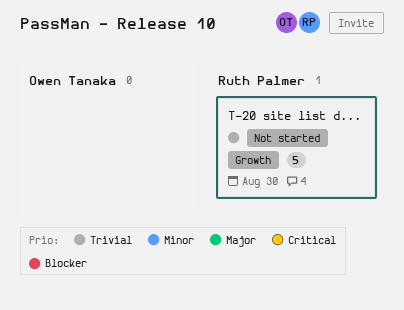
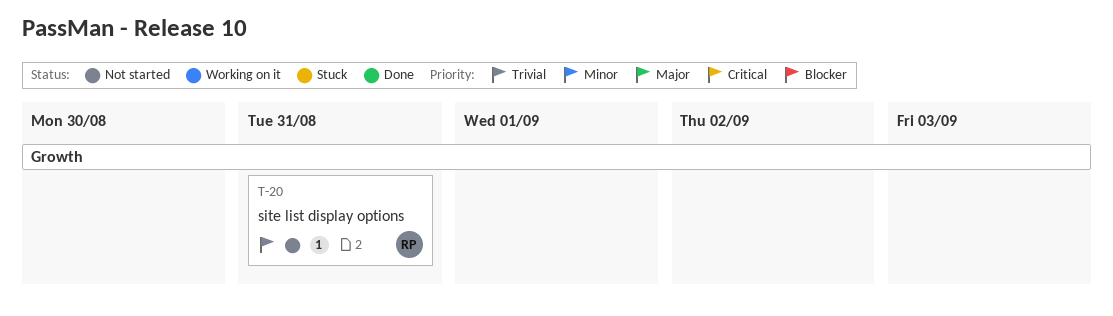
T-20, estimate: 5 -> 1
T-20, due: Aug 30 -> Aug 31

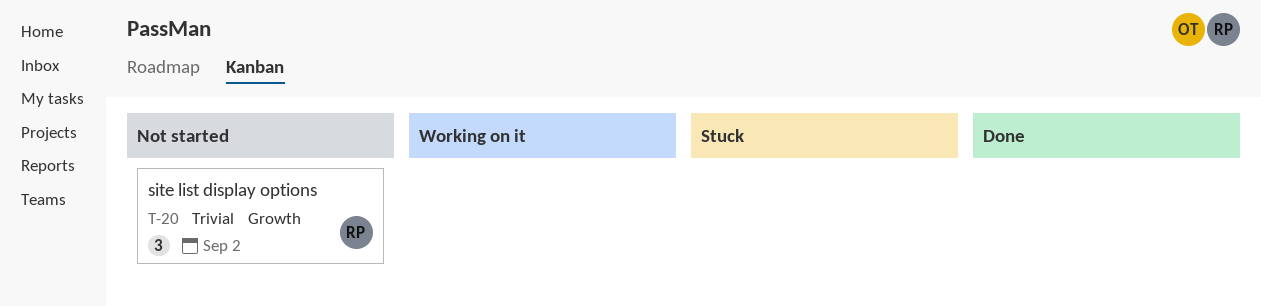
T-20, estimate: 1 -> 3
T-20, due: Aug 31 -> Sep 2

